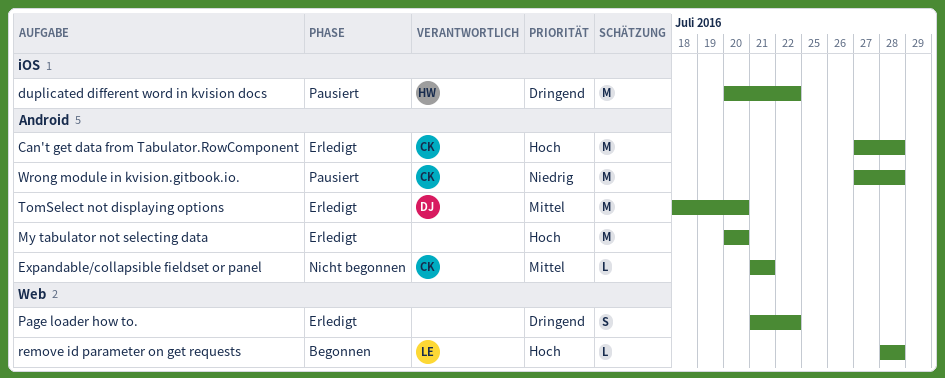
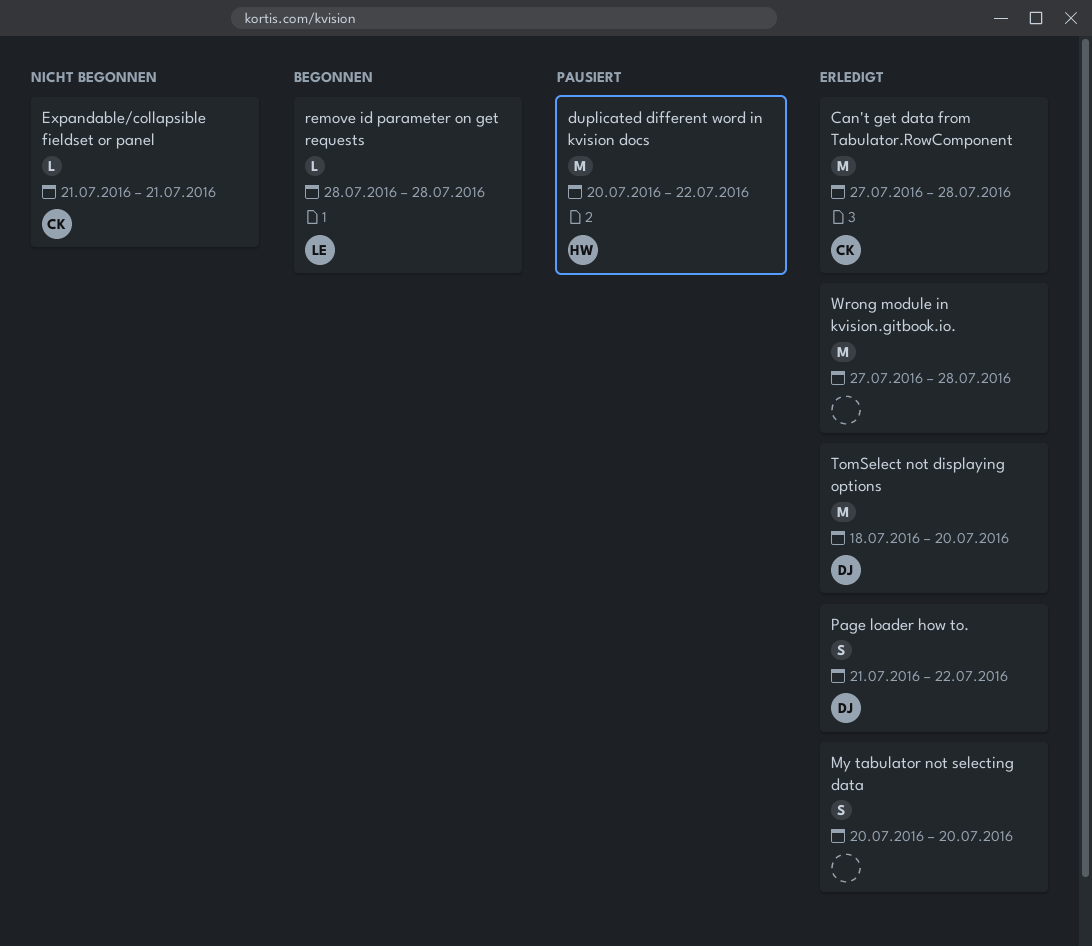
My tabulator not selecting data, estimate: M -> S
Page loader how to., owner: none -> DJ
Wrong module in kvision.gitbook.io., status: Pausiert -> Erledigt
Wrong module in kvision.gitbook.io., owner: CK -> none

